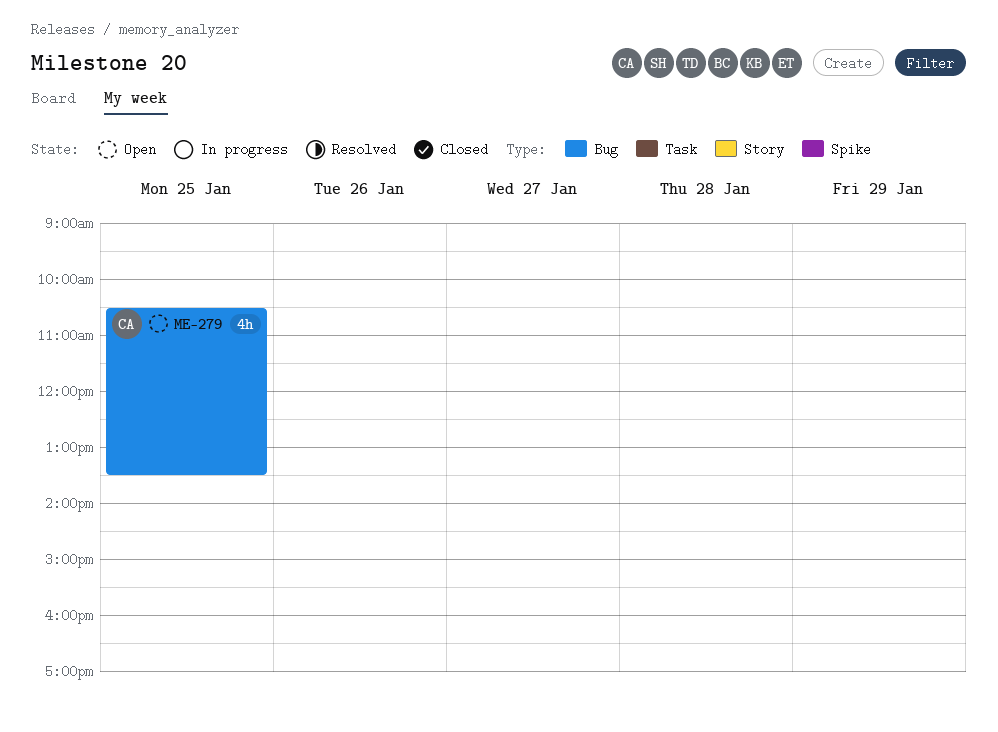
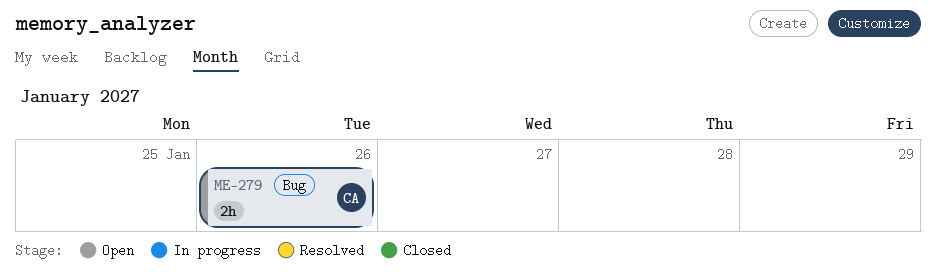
ME-279, estimate: 4h -> 2h
ME-279, day: Jan 25 -> Jan 26

